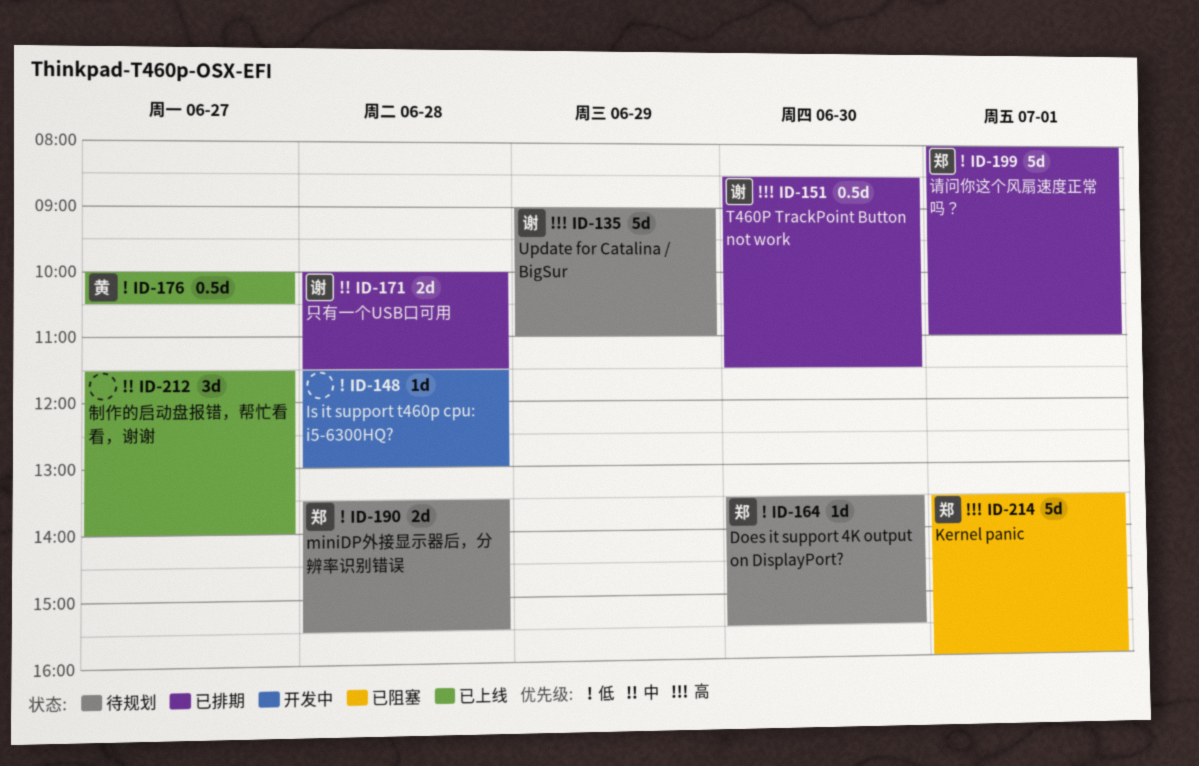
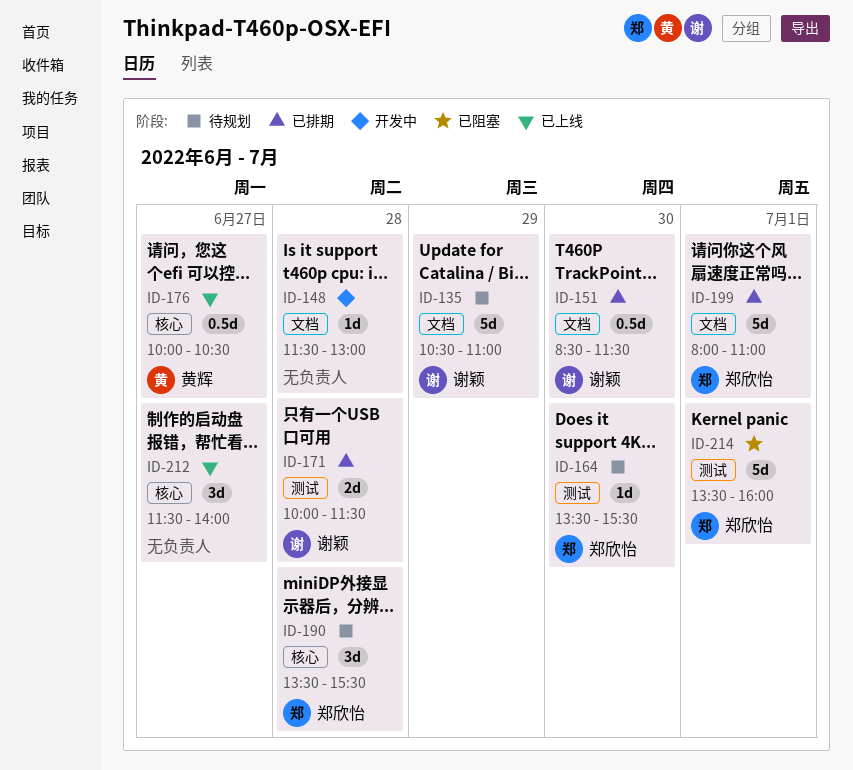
ID-135, begins: 09:00 -> 10:30
ID-190, estimate: 2d -> 3d

